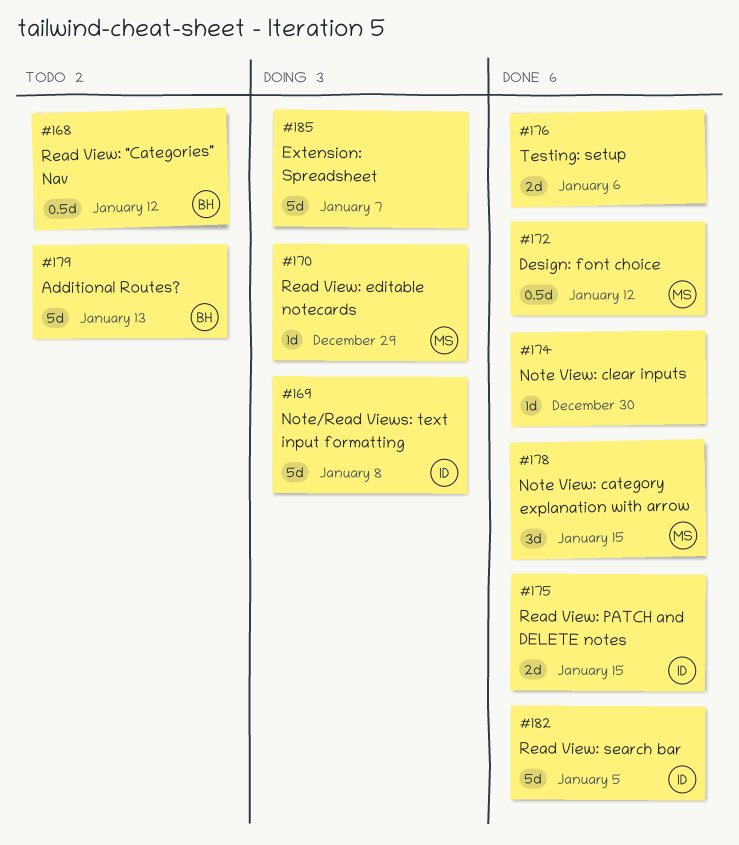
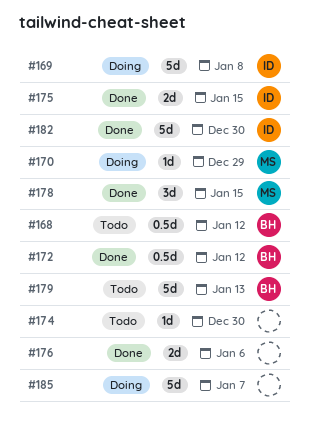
#172, owner: MS -> BH
#174, status: Done -> Todo
#182, due: Jan 5 -> Dec 30

